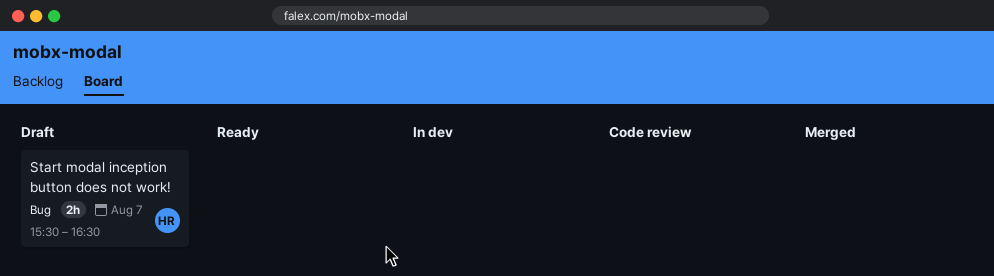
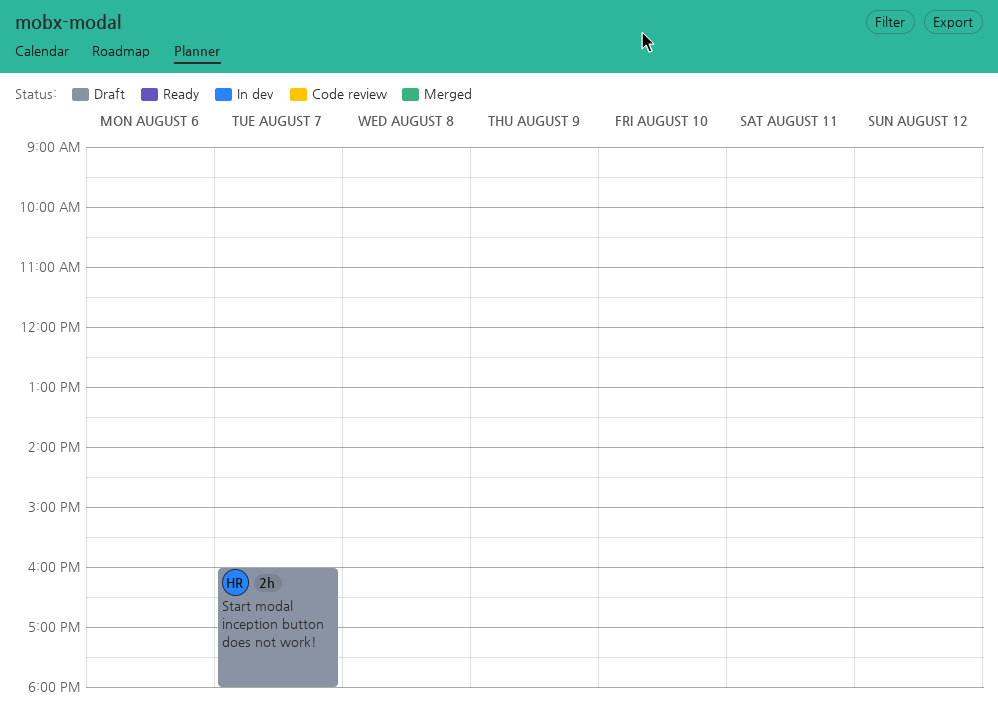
Start modal inception button does not work!, begins: 15:30 -> 16:00
Start modal inception button does not work!, ends: 16:30 -> 18:00

